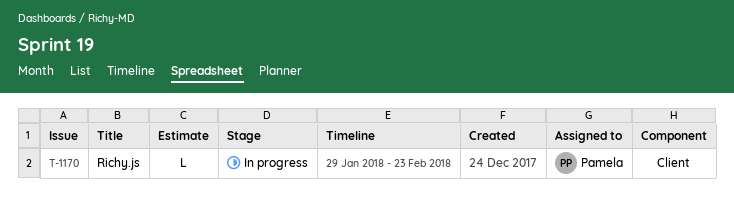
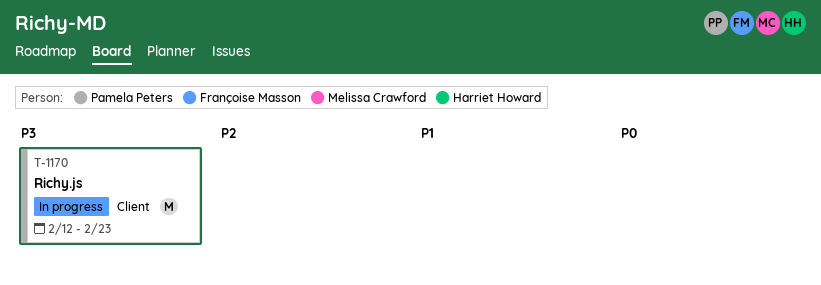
T-1170, estimate: L -> M
T-1170, start: Jan 29 -> Feb 12

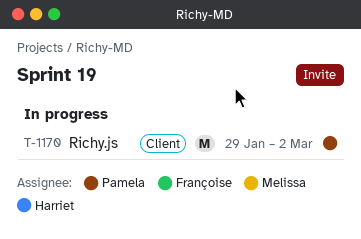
T-1170, start: Feb 12 -> Jan 29
T-1170, due: Feb 23 -> Mar 2

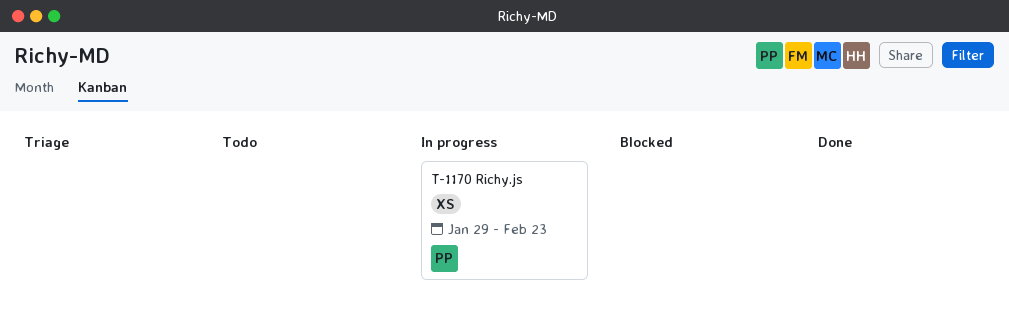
T-1170, estimate: M -> XS
T-1170, due: Mar 2 -> Feb 23

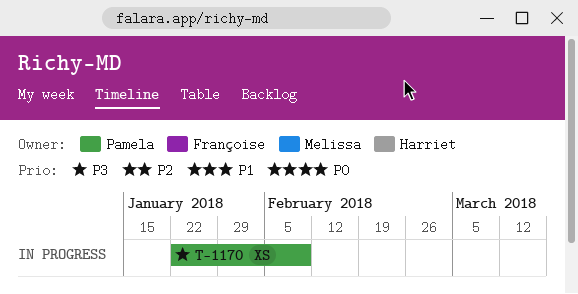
T-1170, start: Jan 29 -> Jan 22
T-1170, due: Feb 23 -> Feb 9

